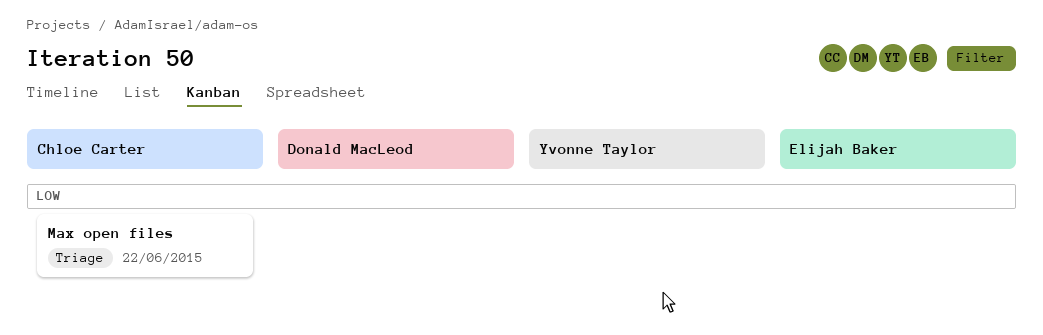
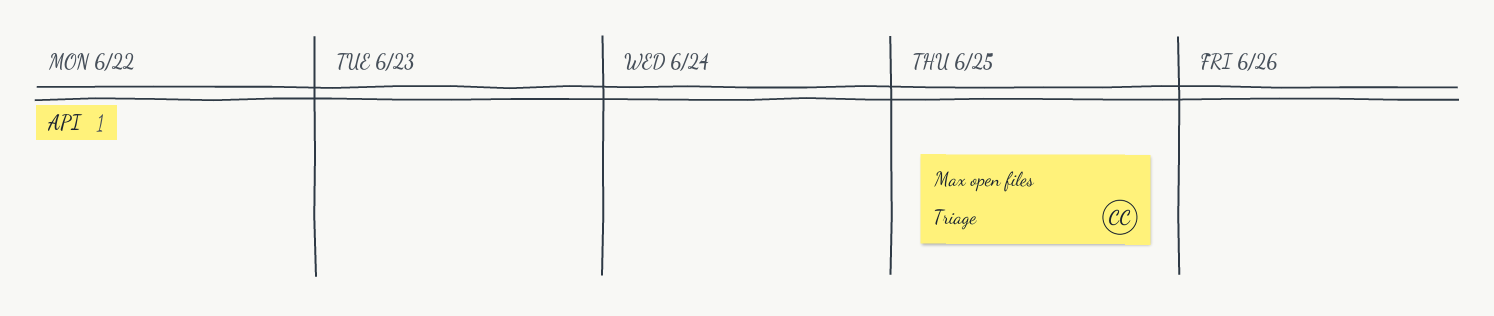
Max open files, due: Jun 22 -> Jun 25

